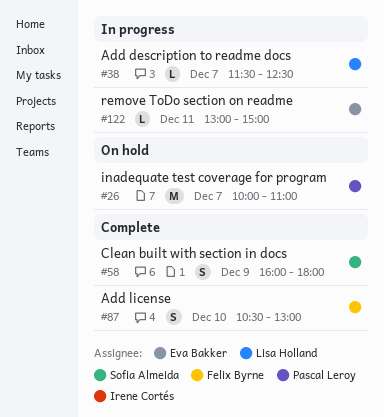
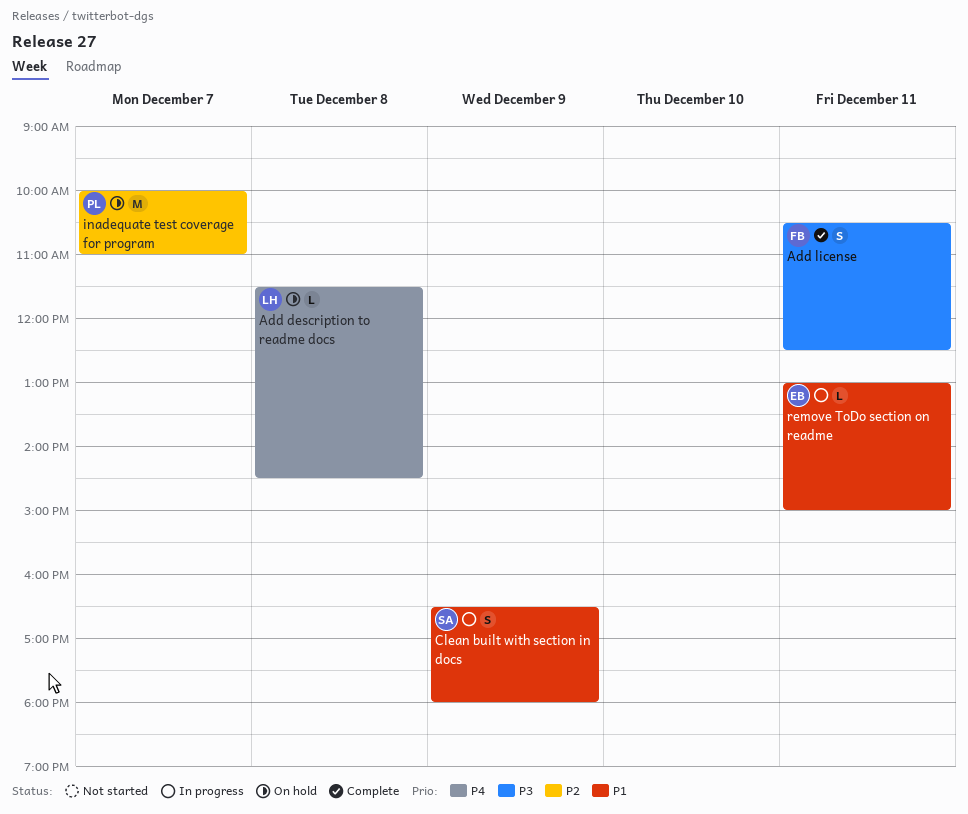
Add description to readme docs, status: In progress -> On hold
Add description to readme docs, day: Dec 7 -> Dec 8
Add description to readme docs, ends: 12:30 -> 14:30
Add license, day: Dec 10 -> Dec 11
Add license, ends: 13:00 -> 12:30
Clean built with section in docs, status: Complete -> In progress
Clean built with section in docs, begins: 16:00 -> 16:30

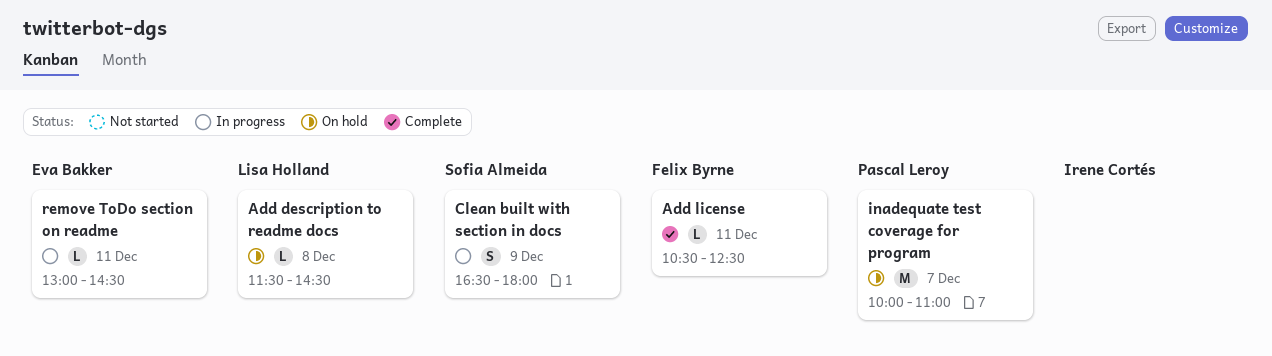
Add license, estimate: S -> L
remove ToDo section on readme, ends: 15:00 -> 14:30

